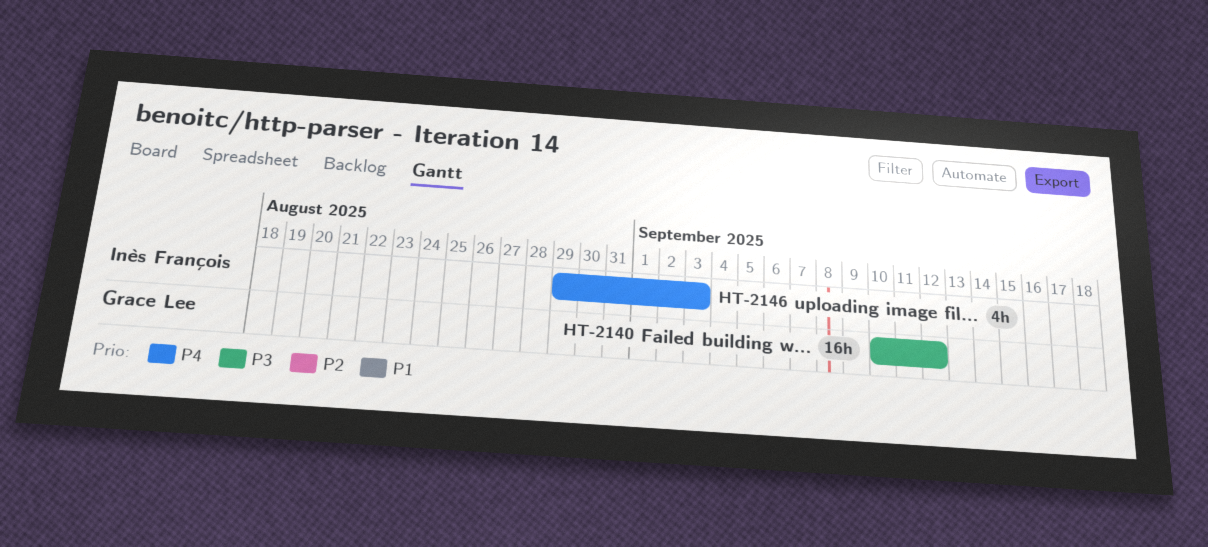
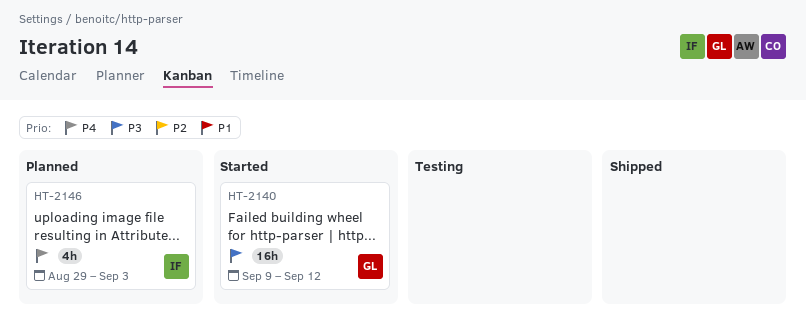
HT-2140, start: Sep 10 -> Sep 9

